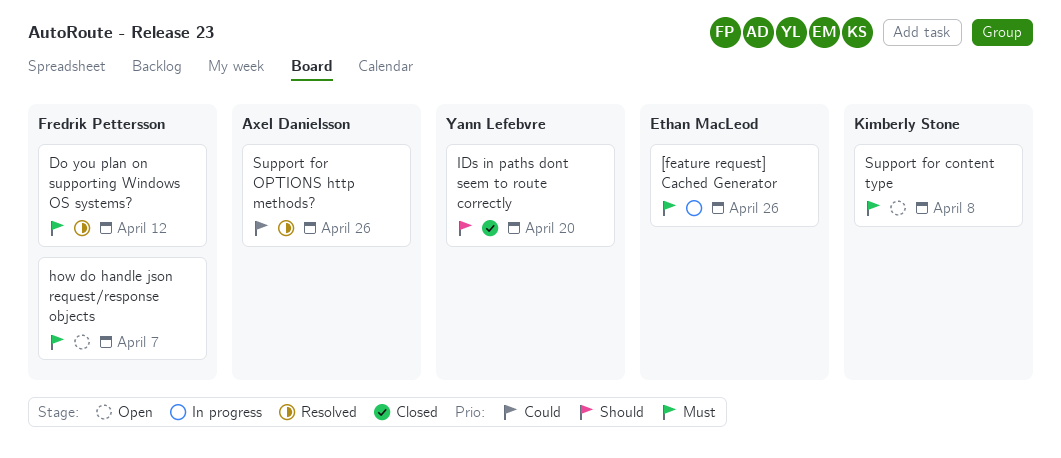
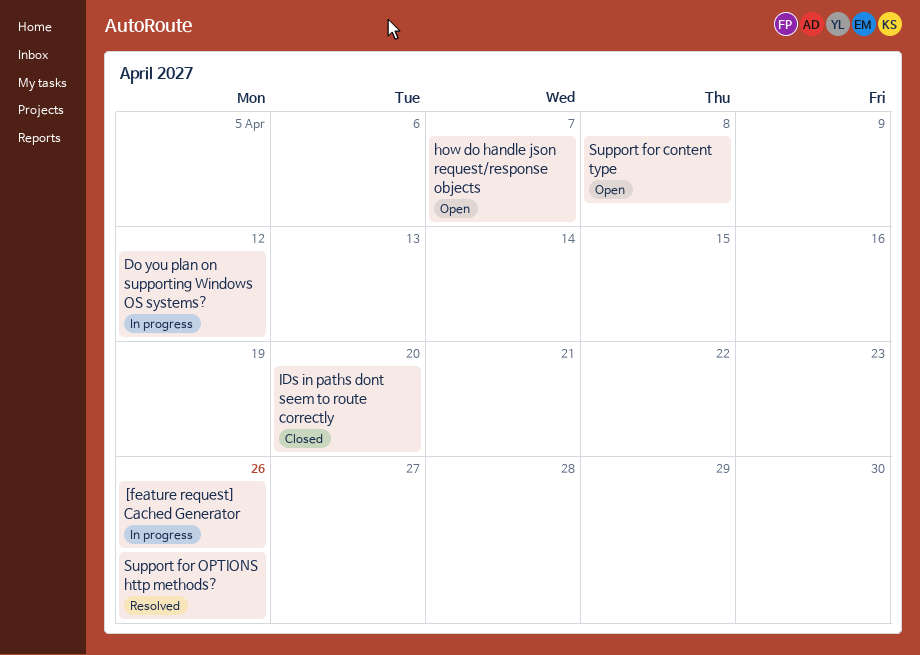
Do you plan on supporting Windows OS systems?, status: Resolved -> In progress

